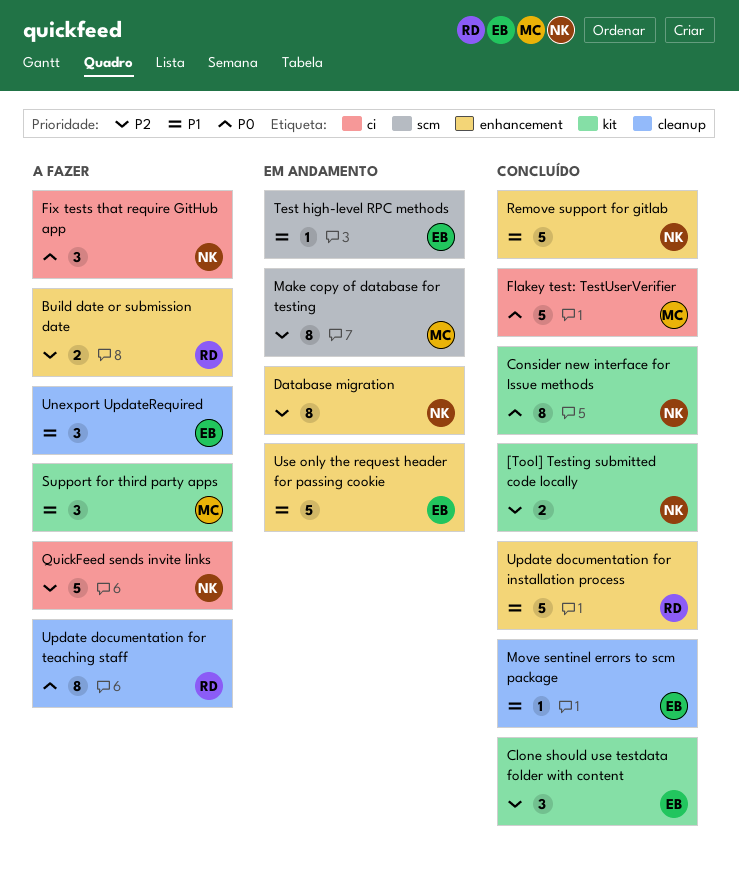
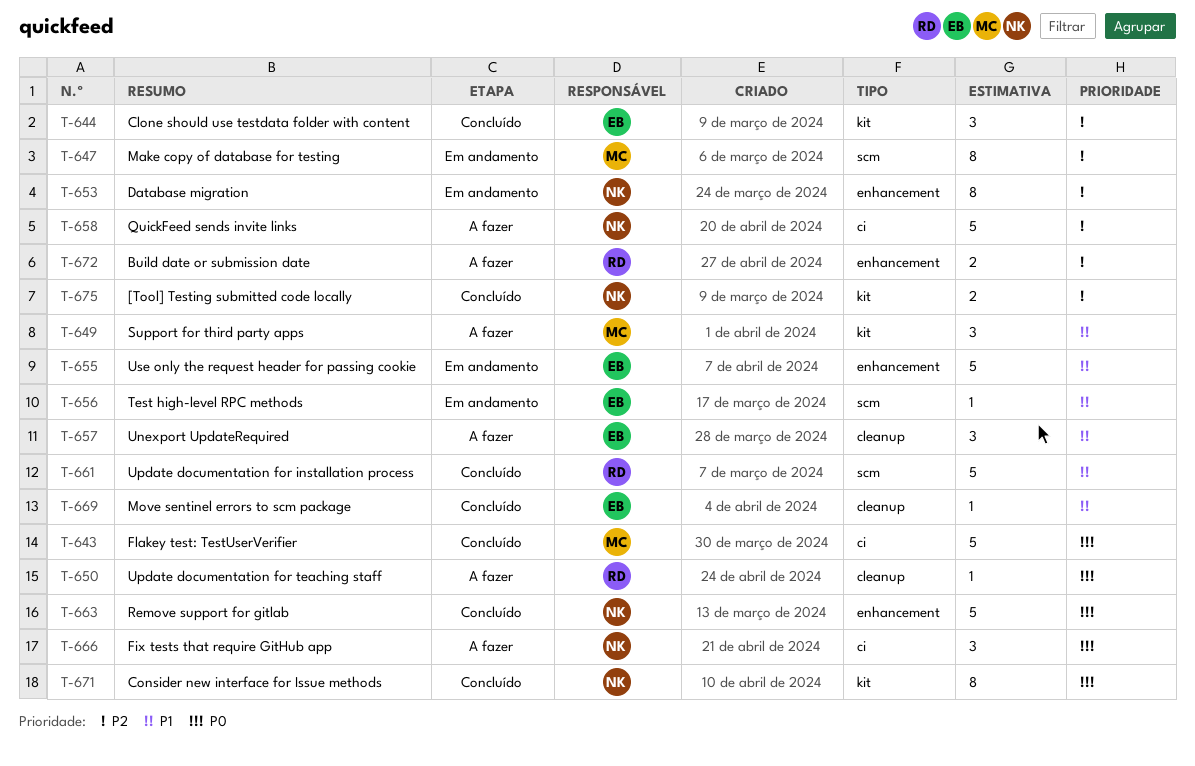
Remove support for gitlab, priority: P1 -> P0
Update documentation for installation process, label: enhancement -> scm
Update documentation for teaching staff, estimate: 8 -> 1

